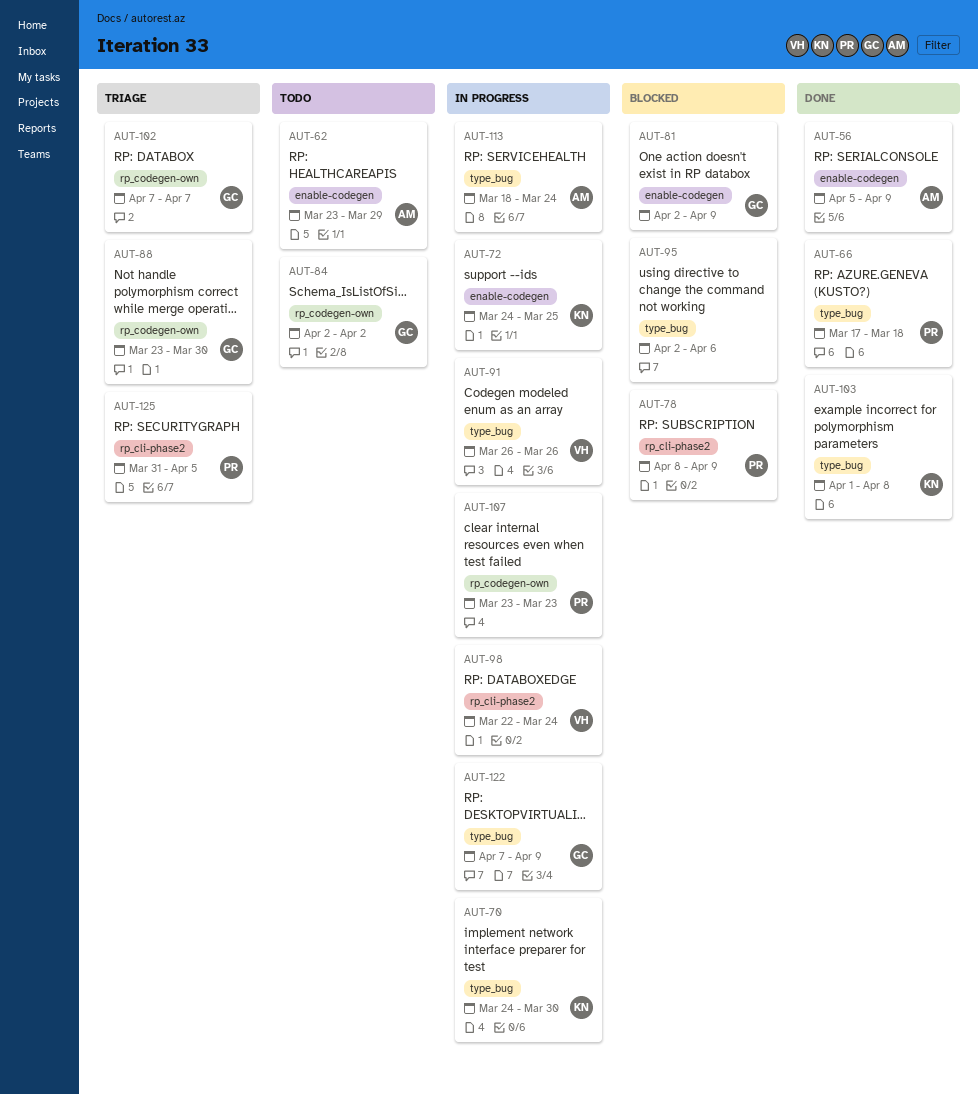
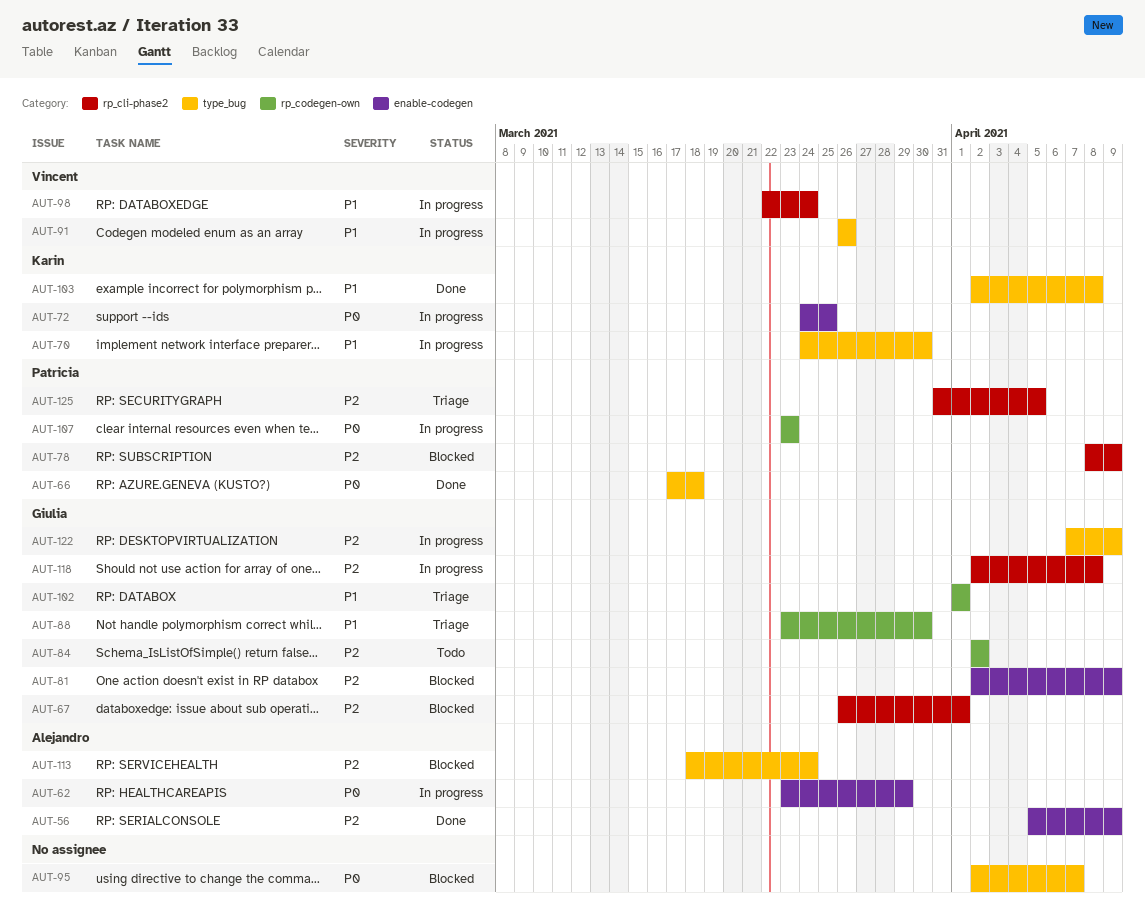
AUT-62, status: Todo -> In progress
AUT-67: none -> present
AUT-95, due: Apr 6 -> Apr 7
AUT-102, start: Apr 7 -> Apr 1
AUT-102, due: Apr 7 -> Apr 1
AUT-103, start: Apr 1 -> Apr 2
AUT-113, status: In progress -> Blocked
AUT-118: none -> present

